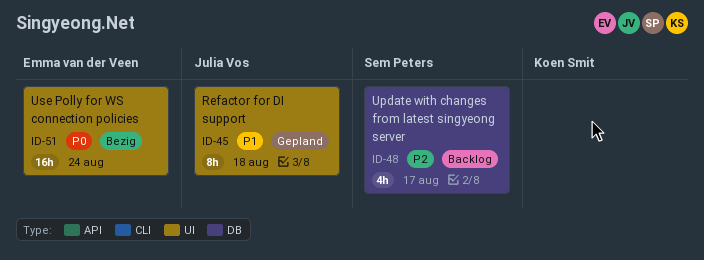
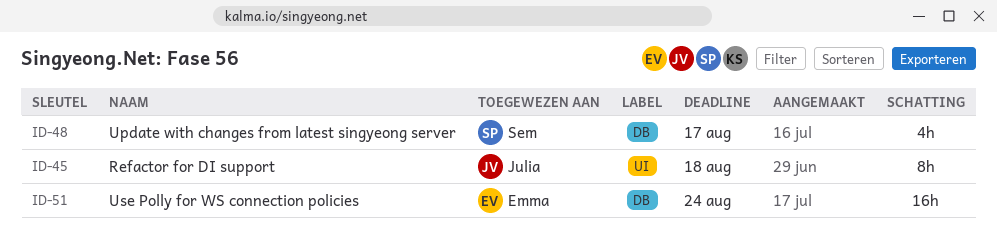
ID-51, label: UI -> DB

